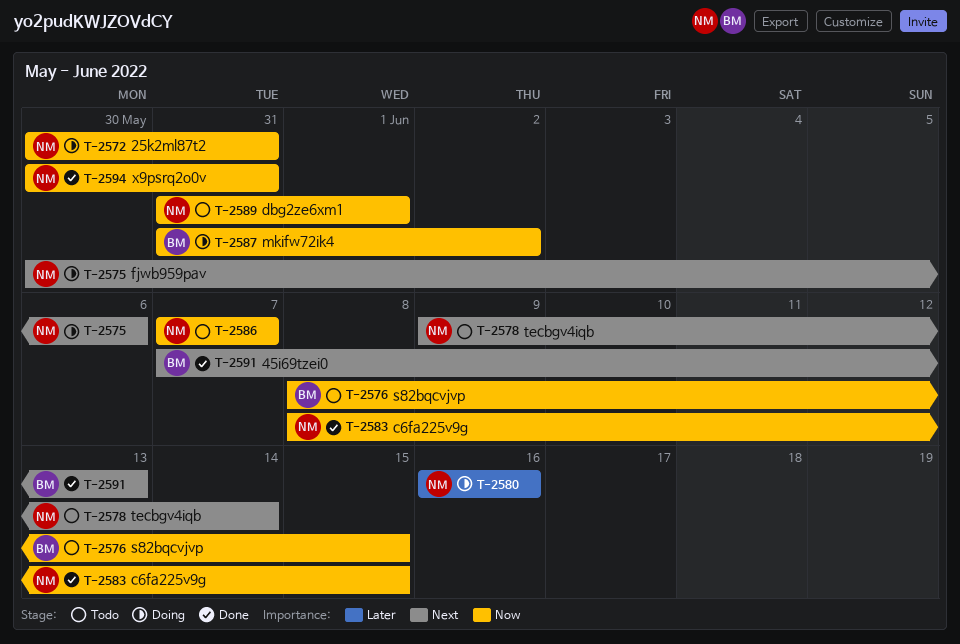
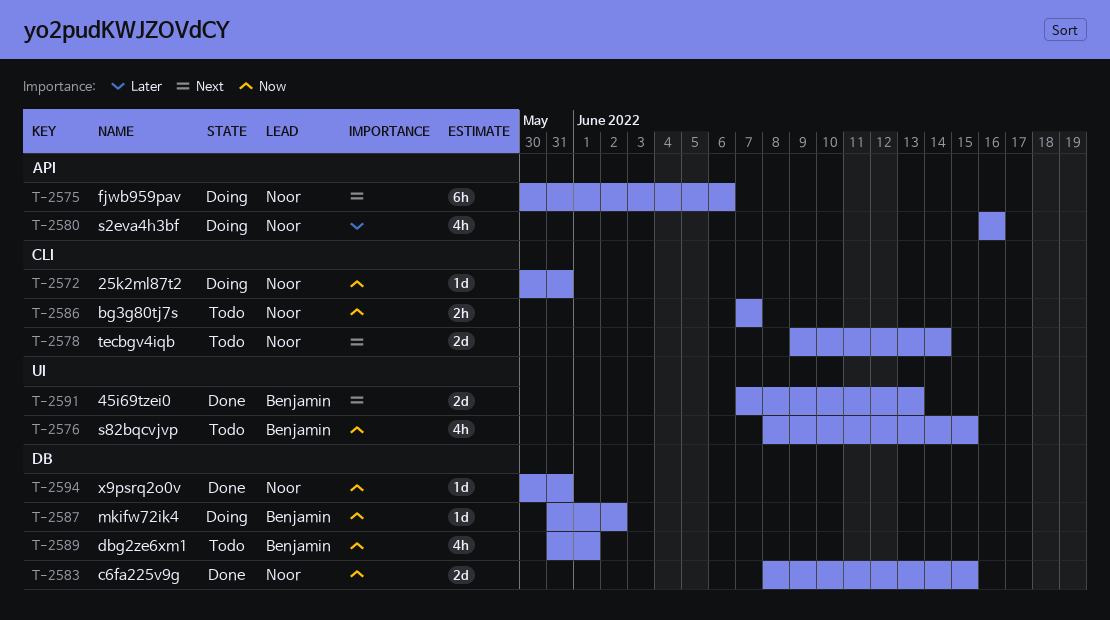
T-2589, owner: Noor -> Benjamin

